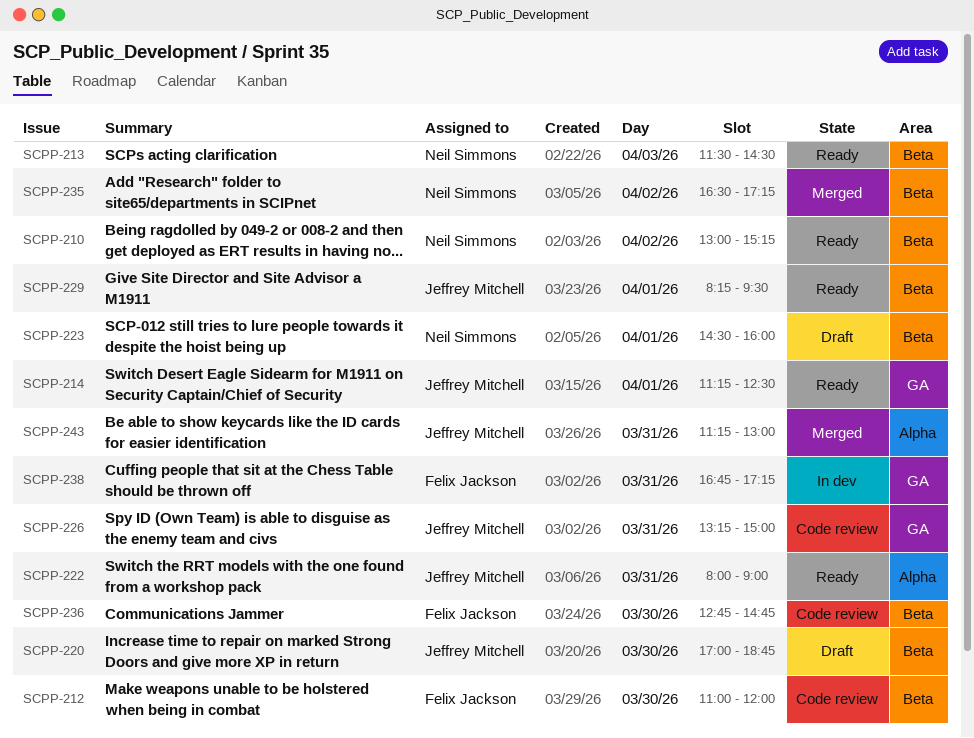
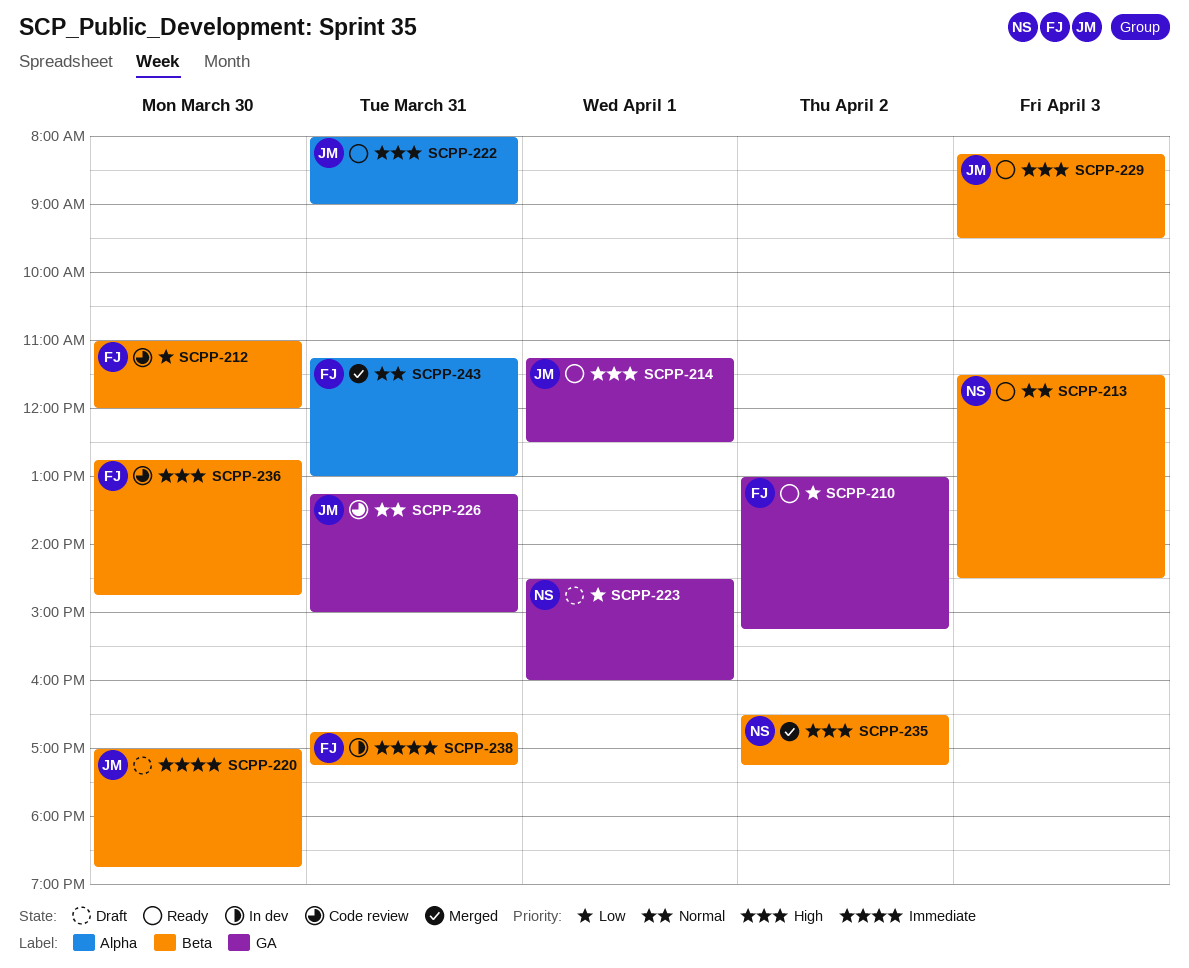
SCPP-210, owner: Neil Simmons -> Felix Jackson
SCPP-210, label: Beta -> GA
SCPP-223, label: Beta -> GA
SCPP-229, day: Apr 1 -> Apr 3
SCPP-238, label: GA -> Beta
SCPP-243, owner: Jeffrey Mitchell -> Felix Jackson

